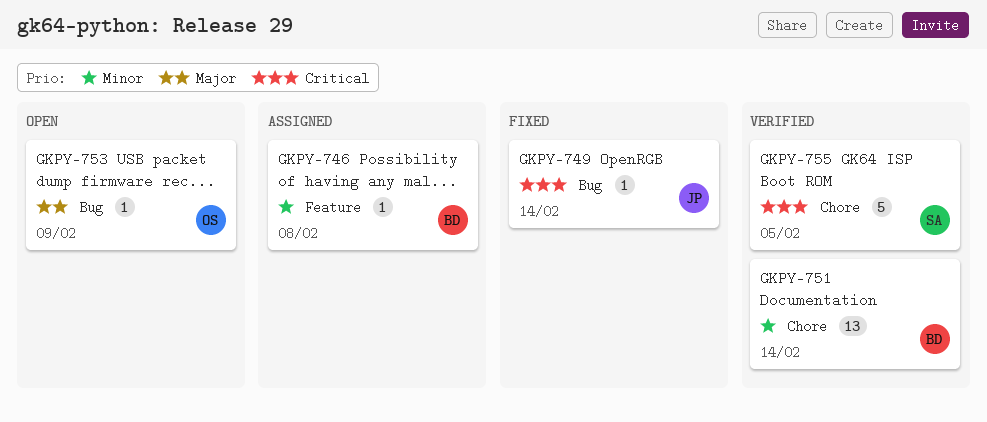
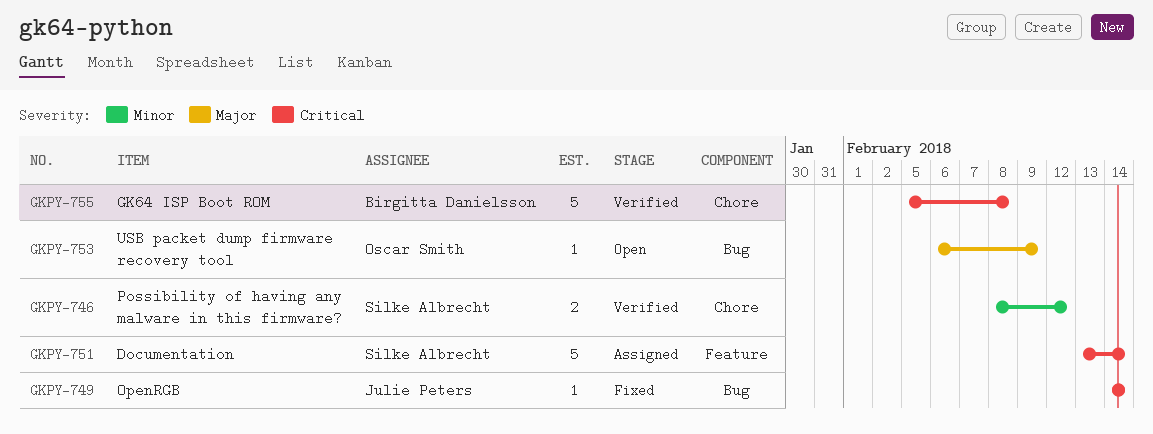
GKPY-746, status: Assigned -> Verified
GKPY-746, owner: Birgitta Danielsson -> Silke Albrecht
GKPY-746, label: Feature -> Chore
GKPY-746, estimate: 1 -> 2
GKPY-746, due: Feb 8 -> Feb 12
GKPY-751, status: Verified -> Assigned
GKPY-751, owner: Birgitta Danielsson -> Silke Albrecht
GKPY-751, priority: Minor -> Critical
GKPY-751, label: Chore -> Feature
GKPY-751, estimate: 13 -> 5
GKPY-755, owner: Silke Albrecht -> Birgitta Danielsson
GKPY-755, due: Feb 5 -> Feb 8

